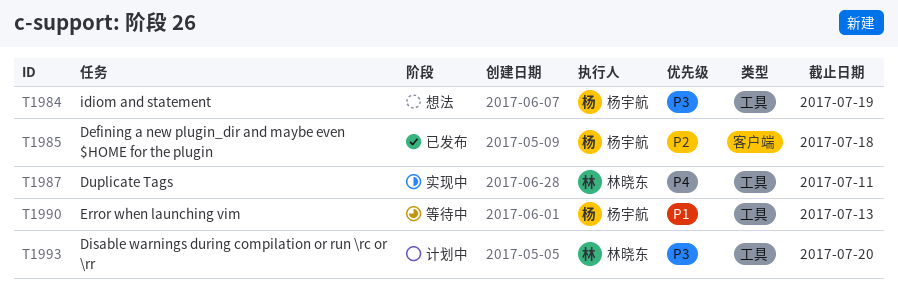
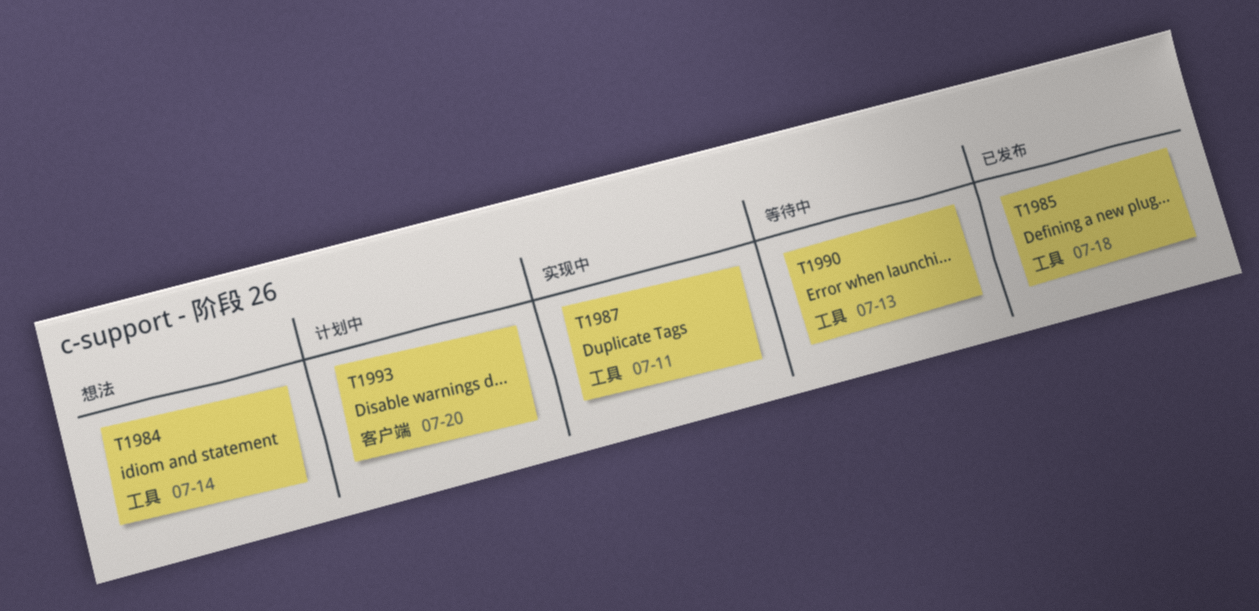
T1984, due: Jul 19 -> Jul 14
T1985, label: 客户端 -> 工具
T1993, label: 工具 -> 客户端

